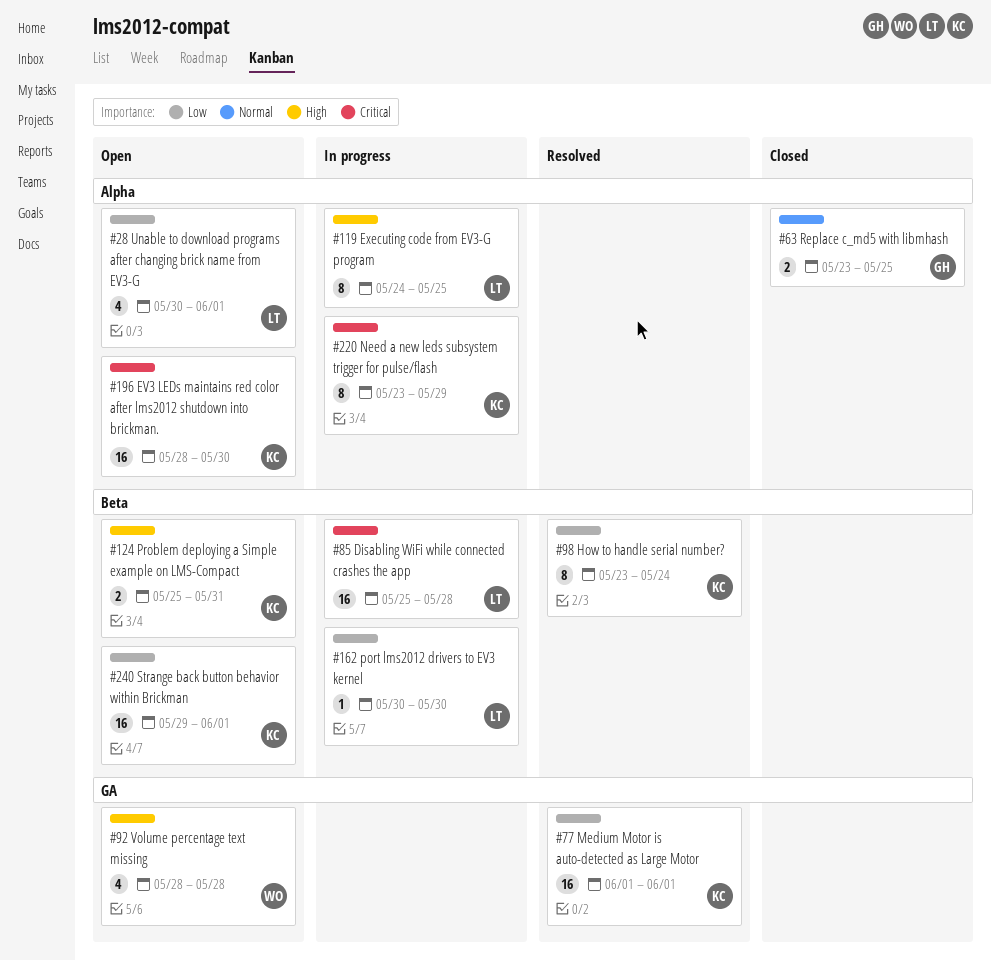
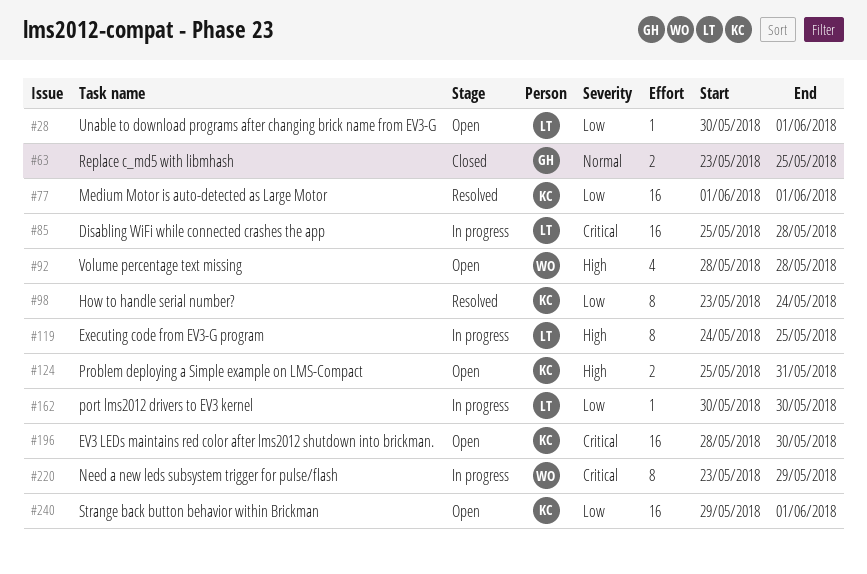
#28, estimate: 4 -> 1
#220, owner: KC -> WO

